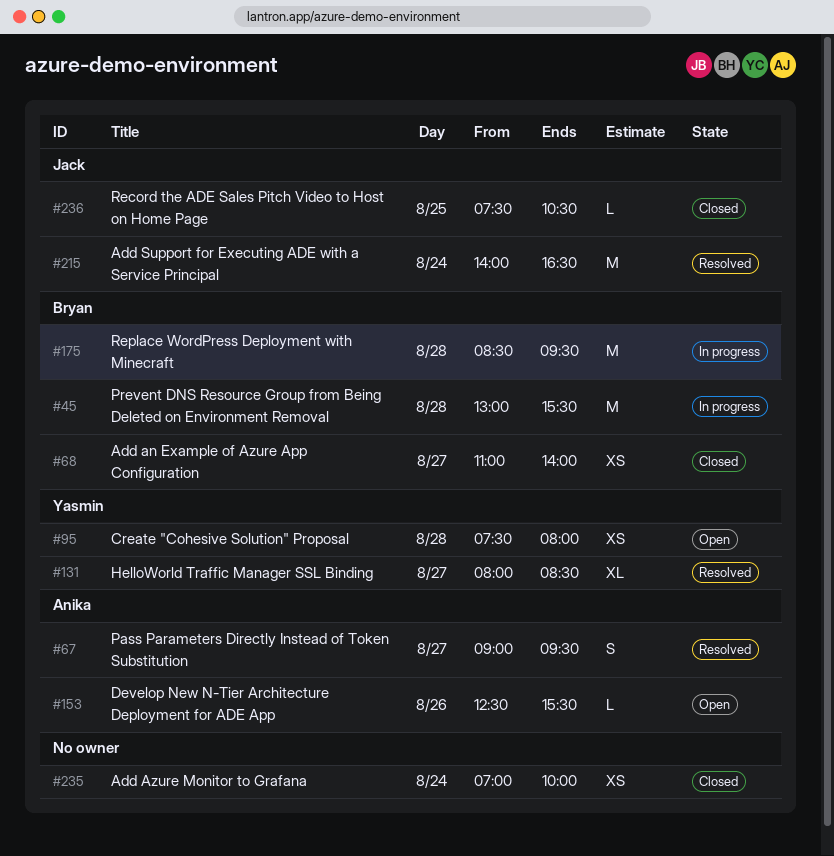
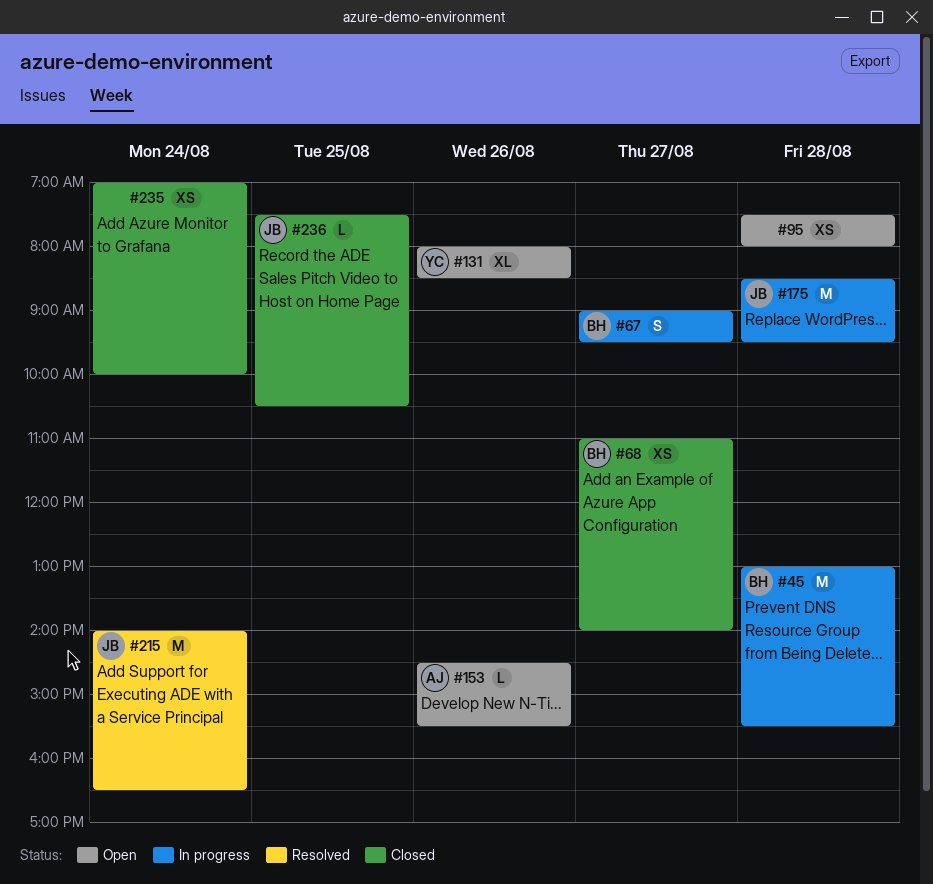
#67, status: Resolved -> In progress
#67, owner: Anika -> Bryan
#95, owner: Yasmin -> none
#131, status: Resolved -> Open
#131, day: Aug 27 -> Aug 26
#153, begins: 12:30 -> 14:30
#175, owner: Bryan -> Jack

